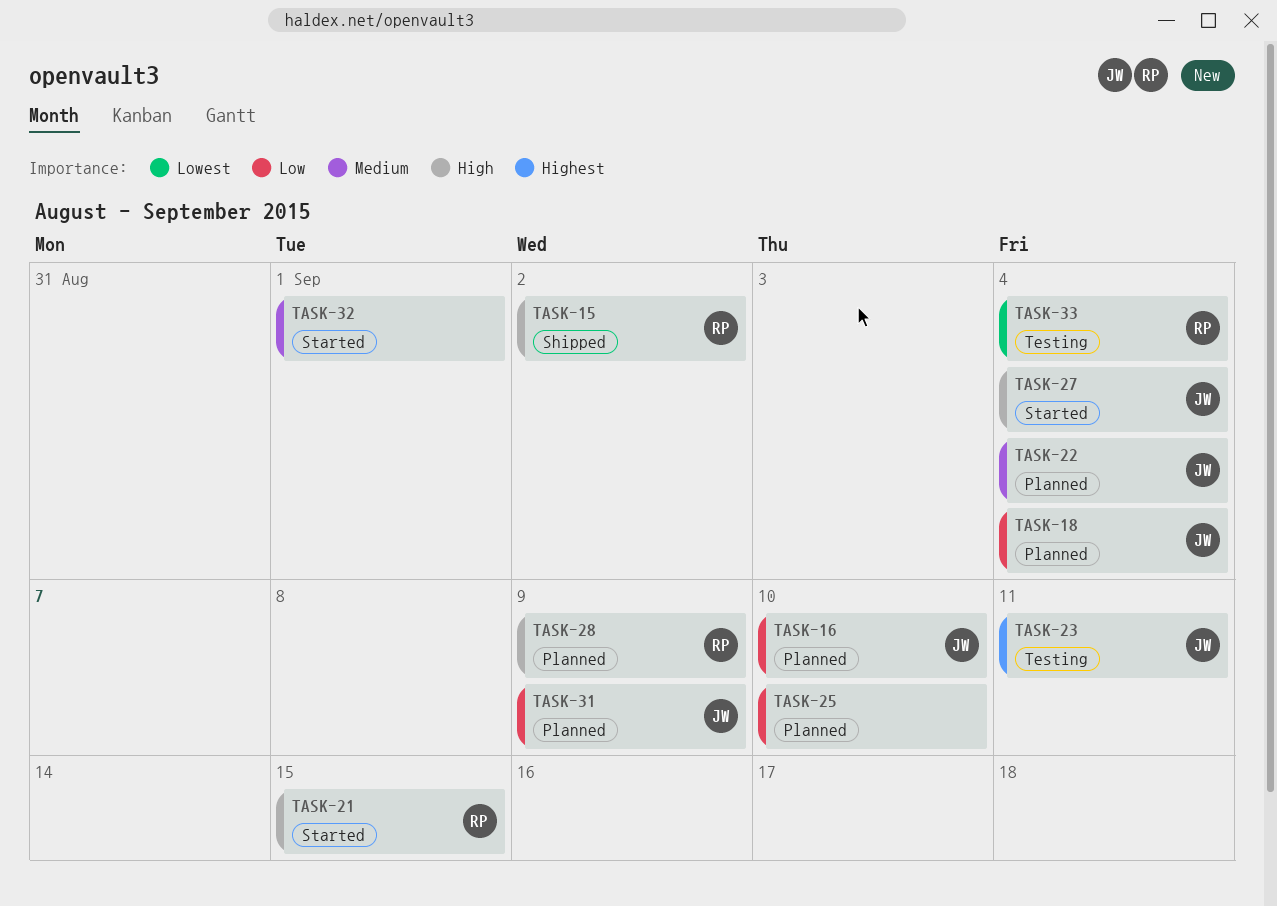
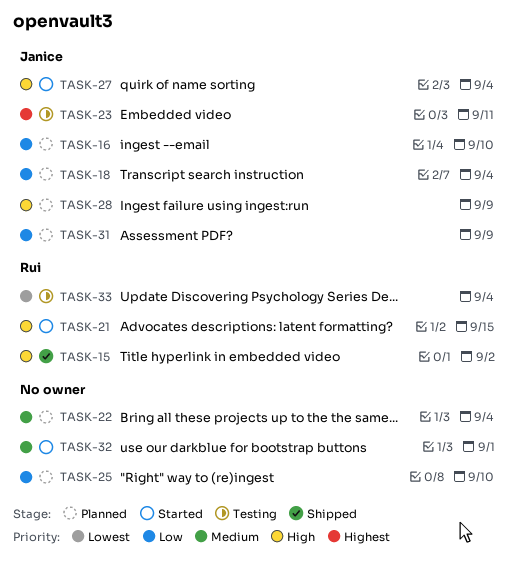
TASK-22, owner: Janice -> none
TASK-28, owner: Rui -> Janice

